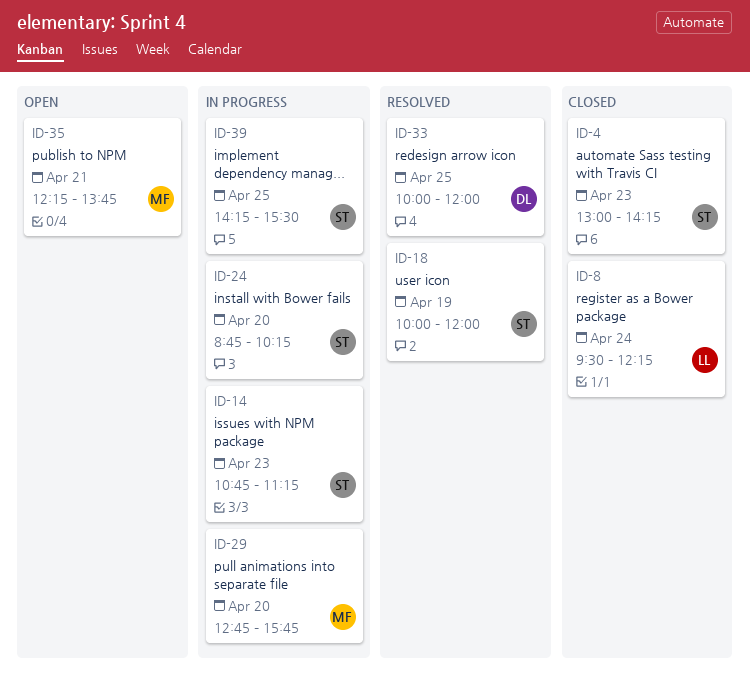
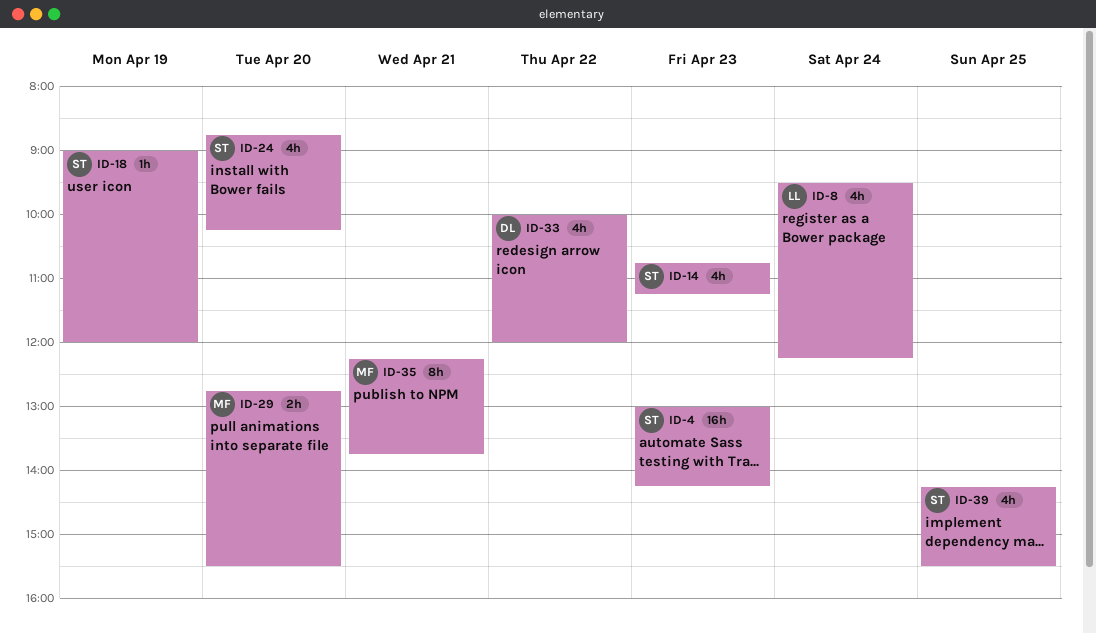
ID-18, begins: 10:00 -> 09:00
ID-29, ends: 15:45 -> 15:30
ID-33, day: Apr 25 -> Apr 22

